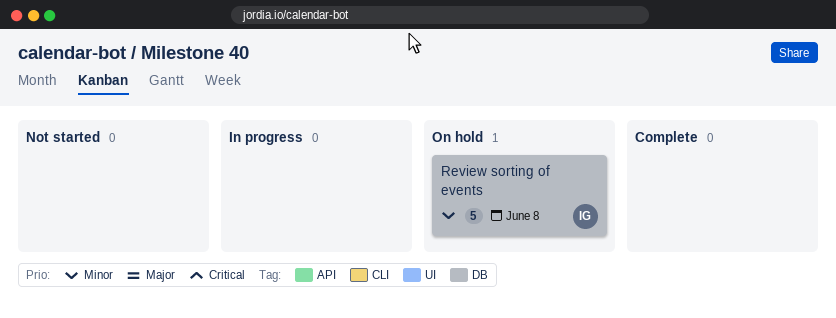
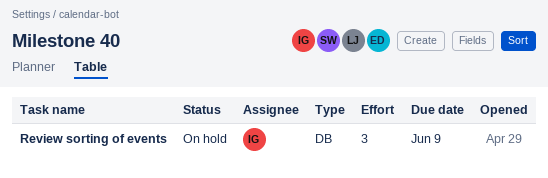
Review sorting of events, estimate: 5 -> 3
Review sorting of events, due: Jun 8 -> Jun 9

